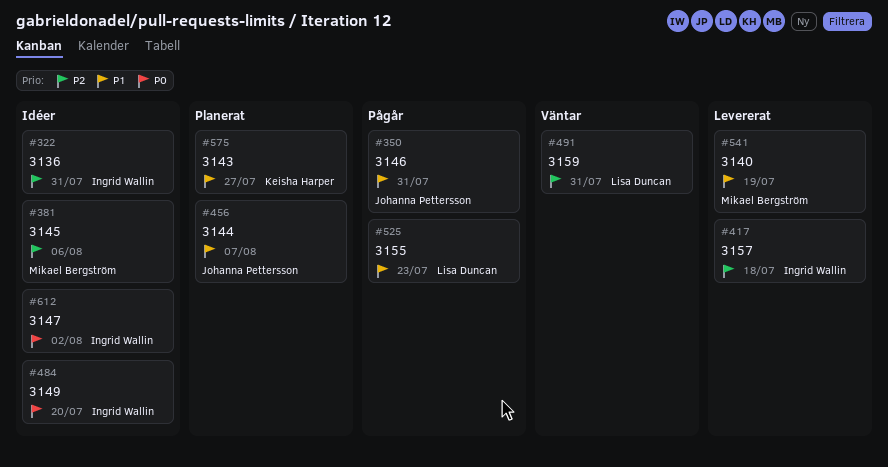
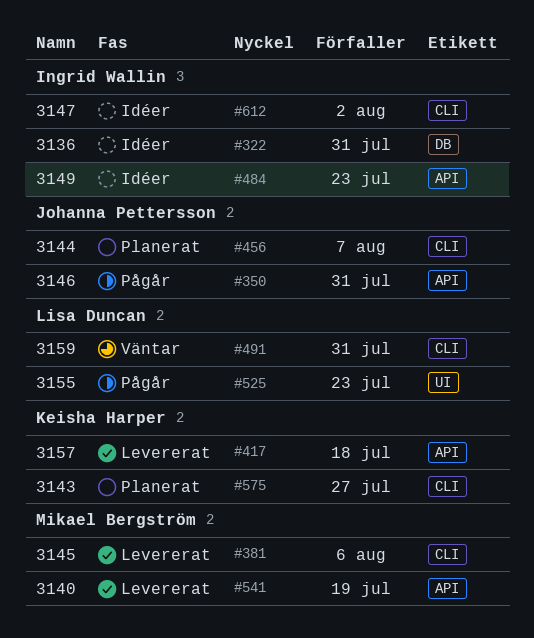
#381, status: Idéer -> Levererat
#417, owner: Ingrid Wallin -> Keisha Harper
#484, due: Jul 20 -> Jul 23

